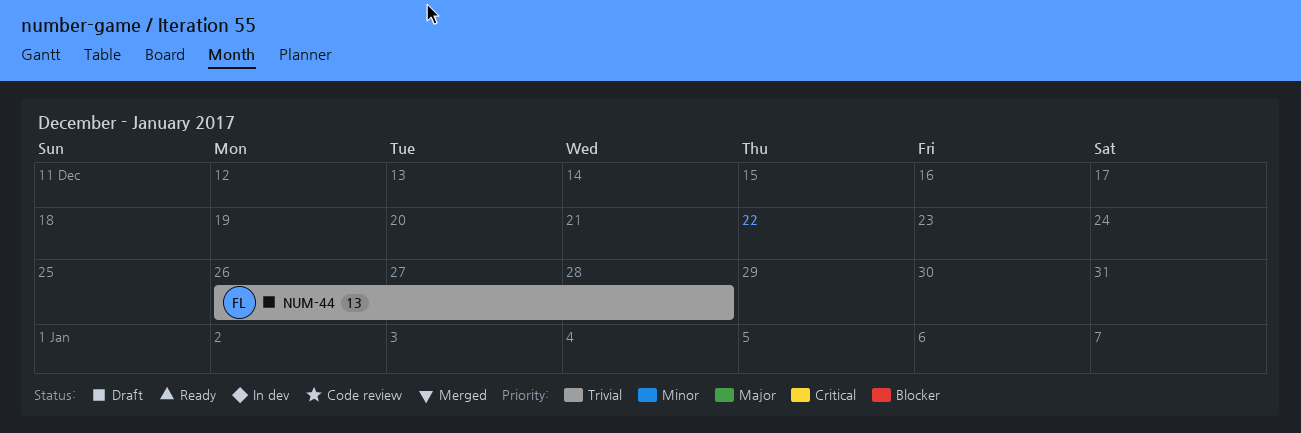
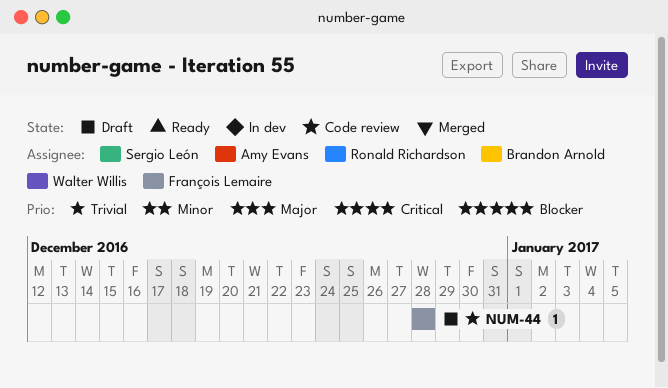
NUM-44, estimate: 13 -> 1
NUM-44, start: Dec 26 -> Dec 28

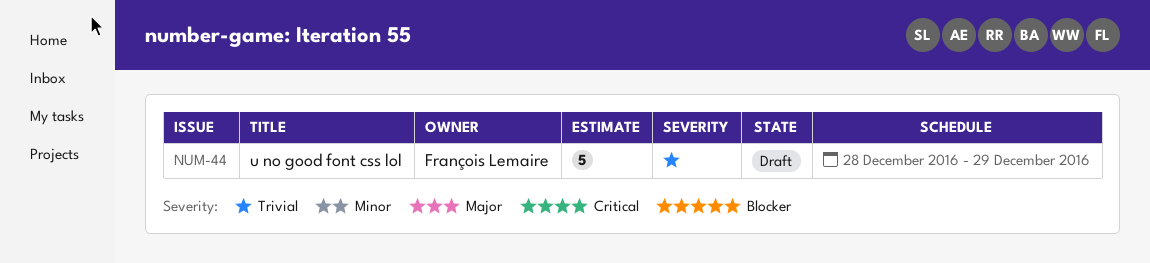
NUM-44, estimate: 1 -> 5
NUM-44, due: Dec 28 -> Dec 29

